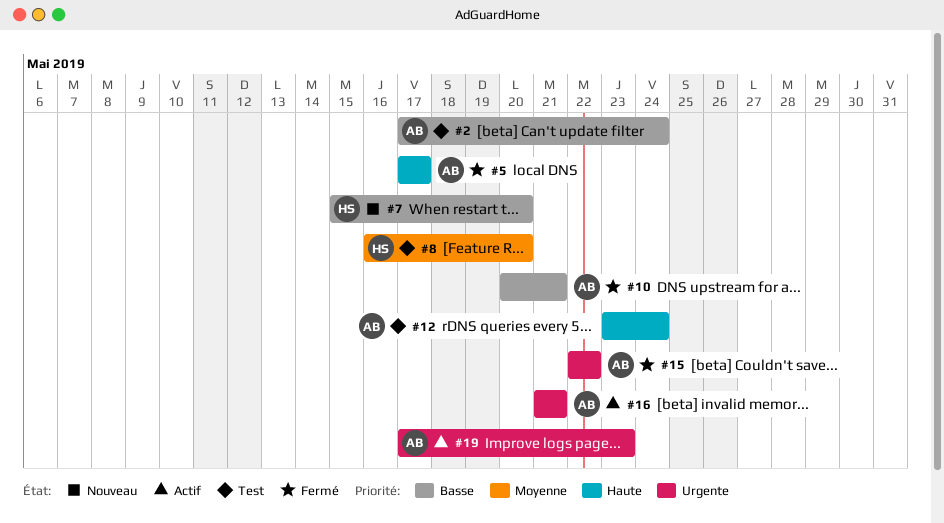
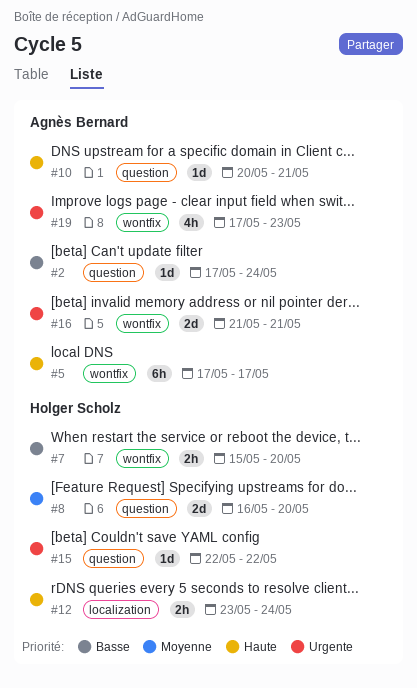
#10, priority: Basse -> Haute
#12, owner: Agnès Bernard -> Holger Scholz
#15, owner: Agnès Bernard -> Holger Scholz

